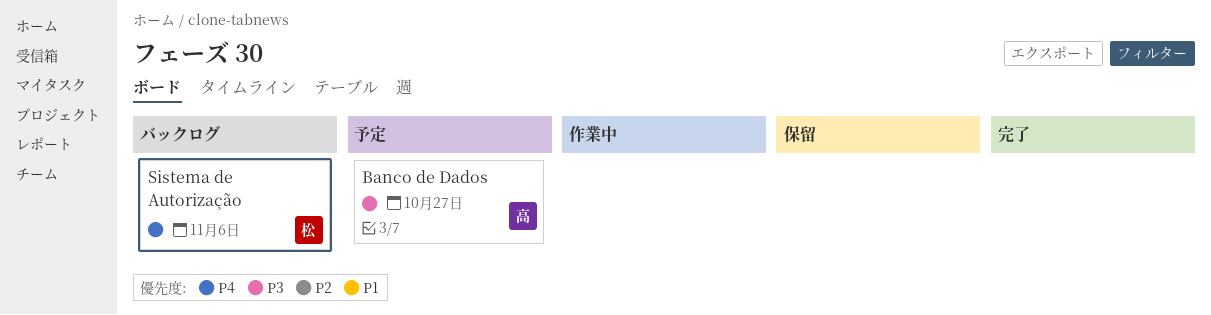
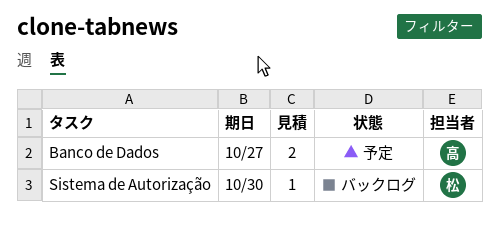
Sistema de Autorização, due: Nov 6 -> Oct 30

